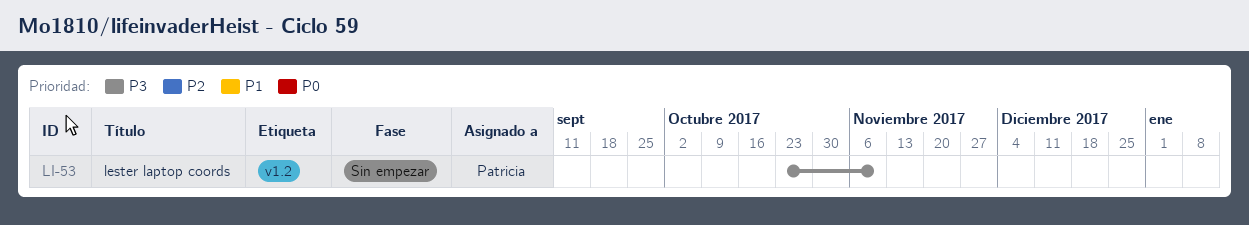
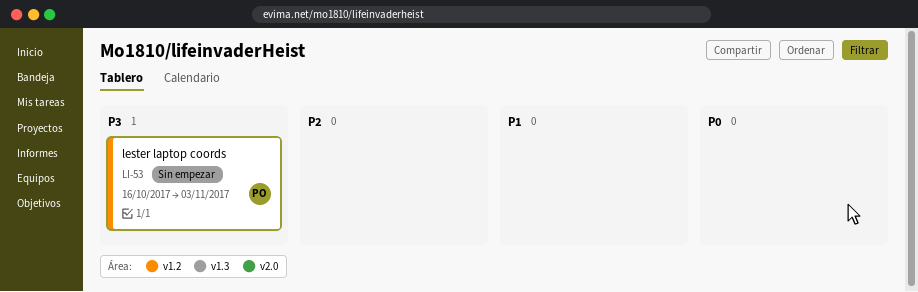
LI-53, start: Oct 23 -> Oct 16
LI-53, due: Nov 10 -> Nov 3

